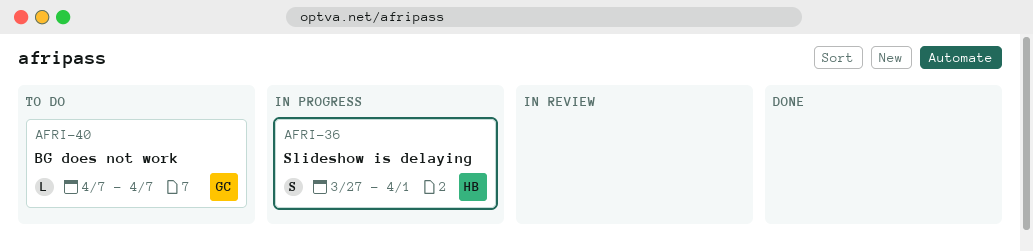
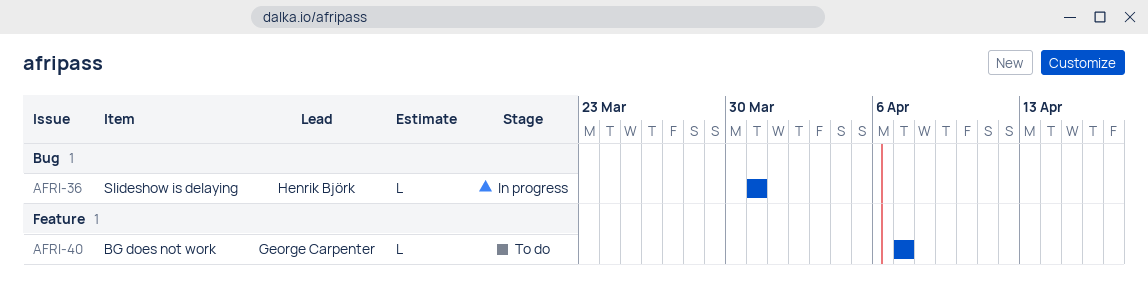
AFRI-36, estimate: S -> L
AFRI-36, start: Mar 27 -> Mar 31
AFRI-36, due: Apr 1 -> Mar 31

